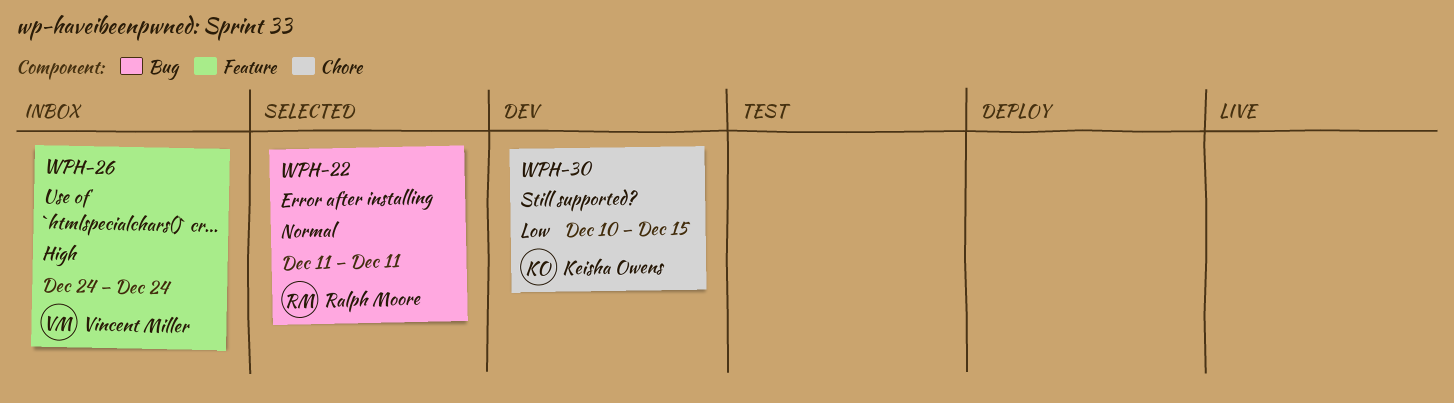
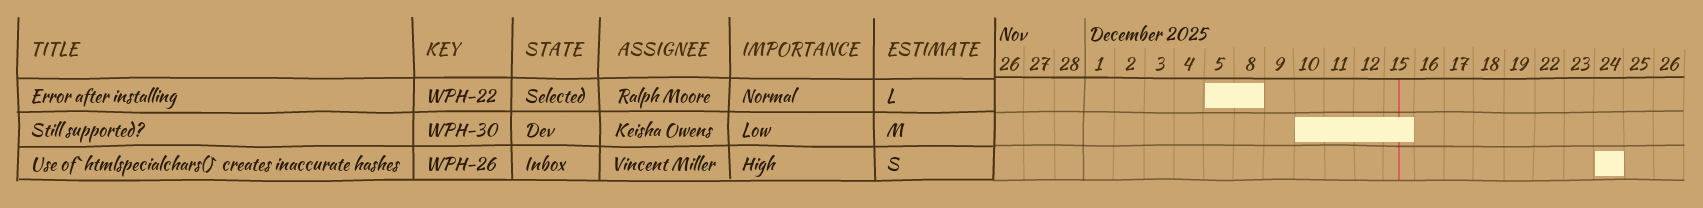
WPH-22, start: Dec 11 -> Dec 5
WPH-22, due: Dec 11 -> Dec 8

